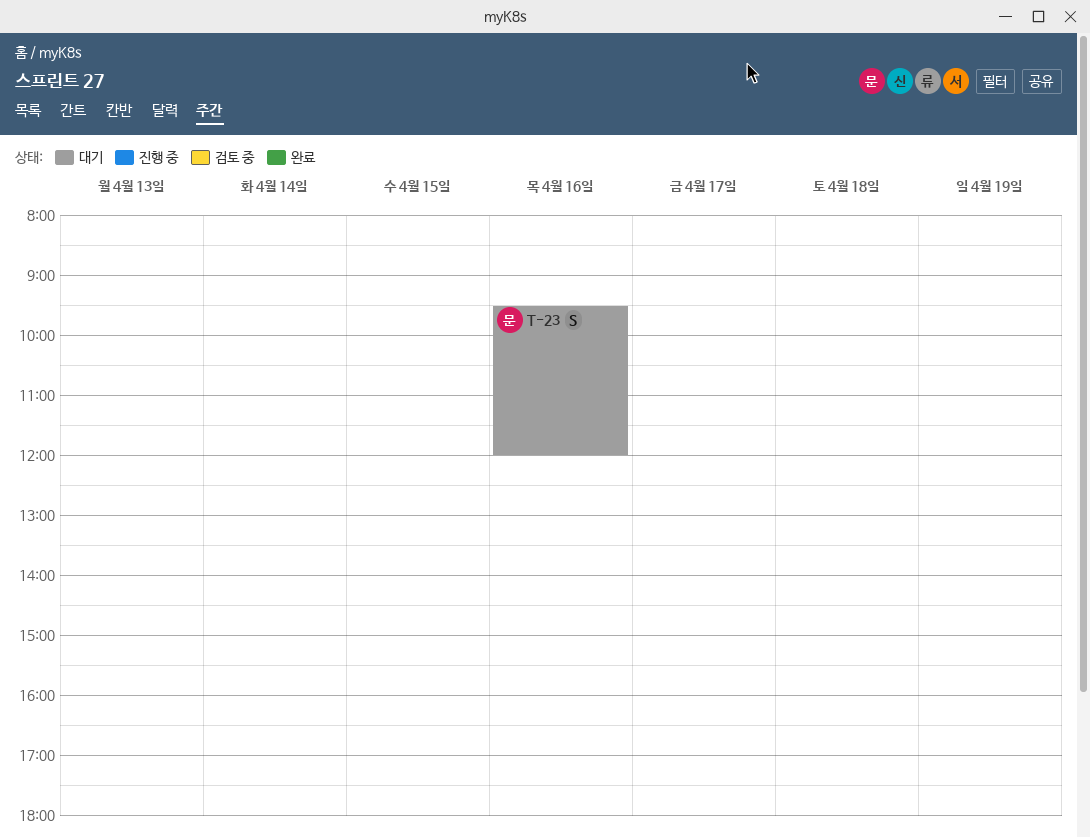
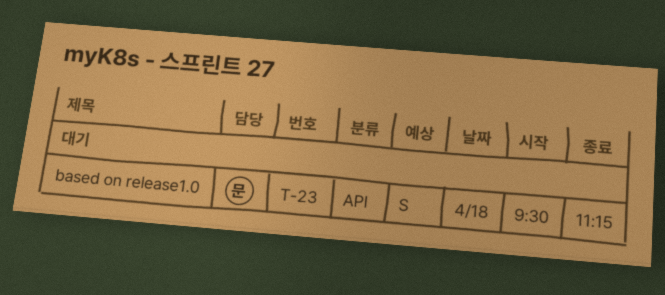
T-23, day: Apr 16 -> Apr 18
T-23, ends: 12:00 -> 11:15

